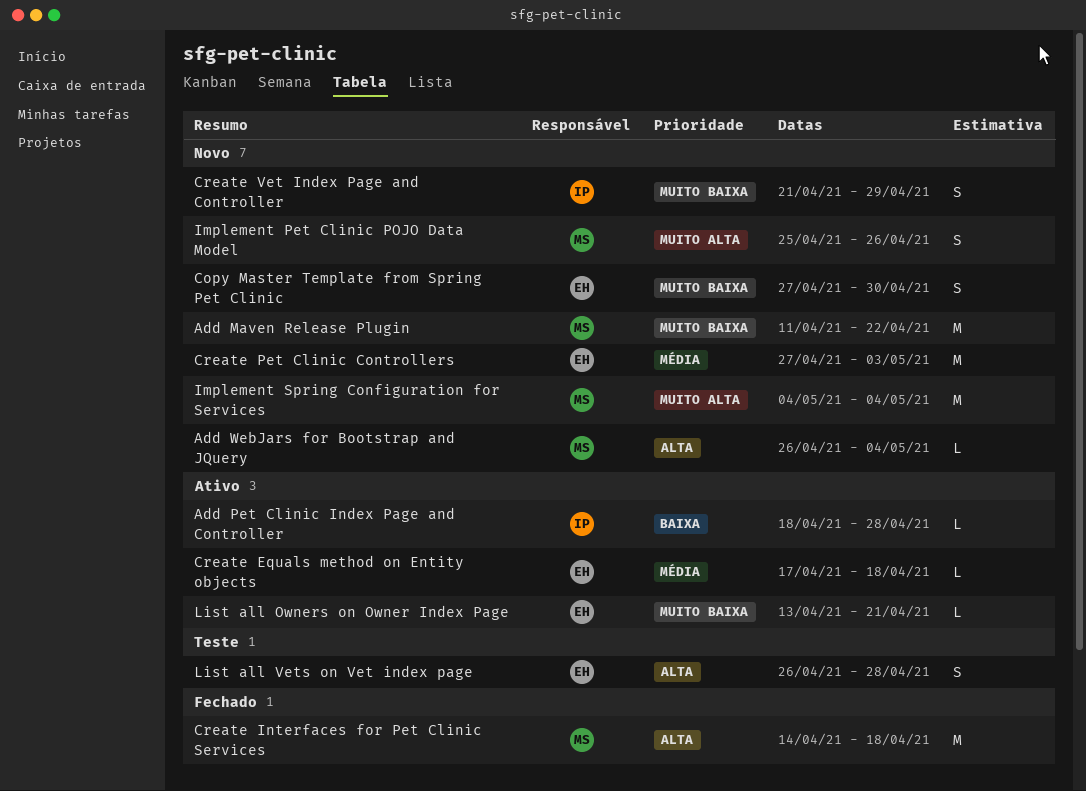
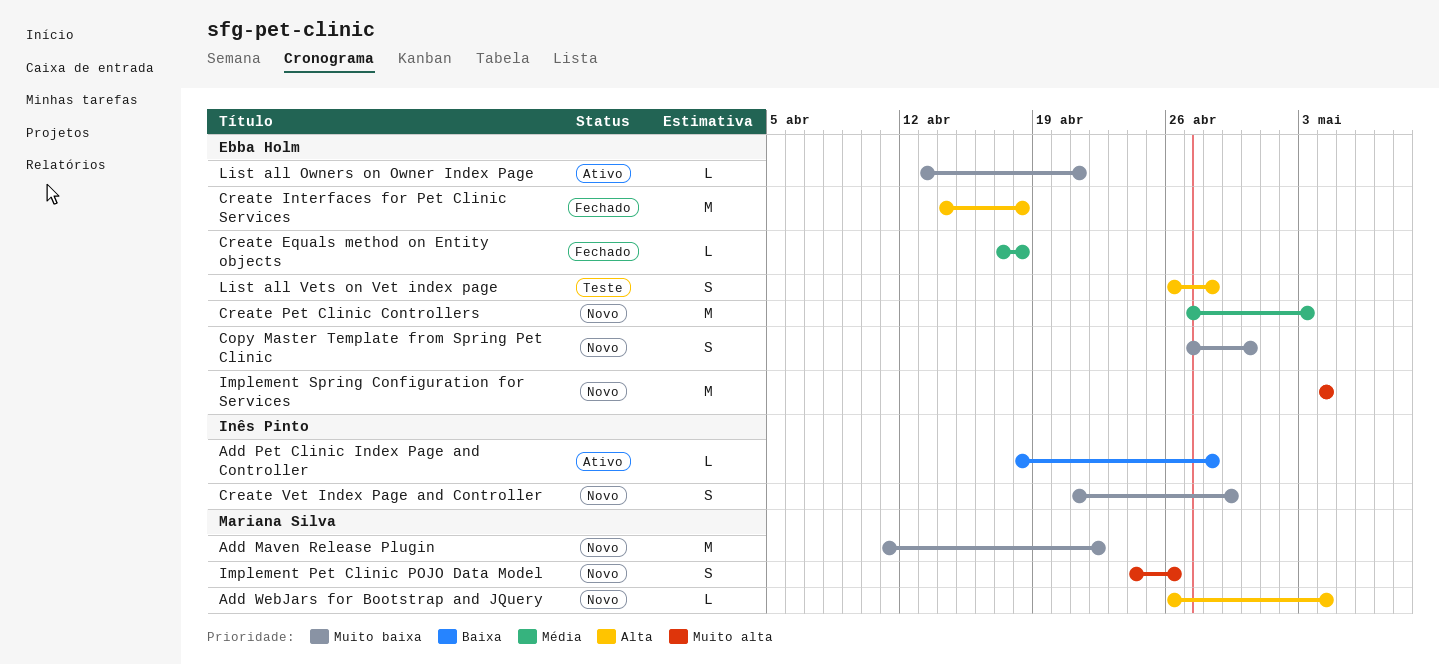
Create Equals method on Entity objects, status: Ativo -> Fechado
Create Interfaces for Pet Clinic Services, owner: Mariana Silva -> Ebba Holm
Implement Pet Clinic POJO Data Model, start: Apr 25 -> Apr 24
Implement Spring Configuration for Services, owner: Mariana Silva -> Ebba Holm

